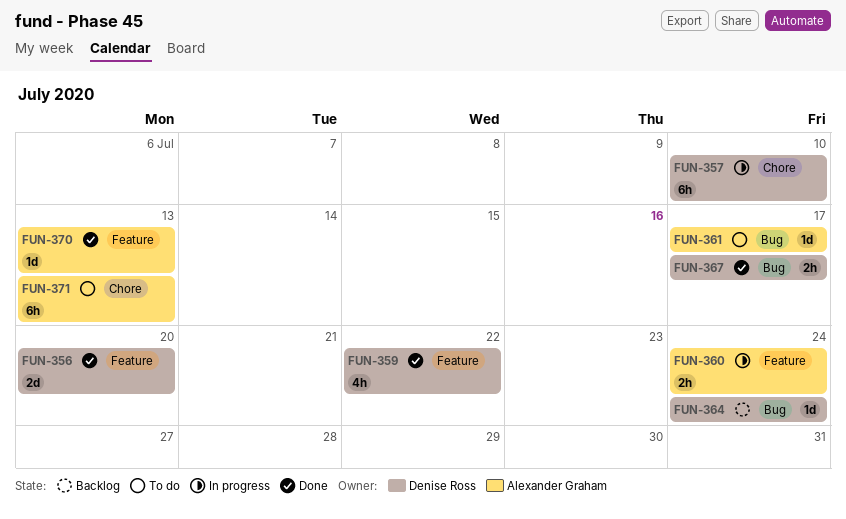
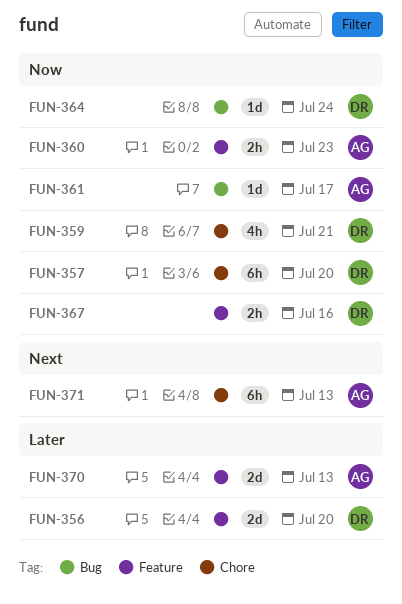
FUN-357, due: Jul 10 -> Jul 20
FUN-359, label: Feature -> Chore
FUN-359, due: Jul 22 -> Jul 21
FUN-360, due: Jul 24 -> Jul 23
FUN-367, label: Bug -> Feature
FUN-367, due: Jul 17 -> Jul 16
FUN-370, estimate: 1d -> 2d

